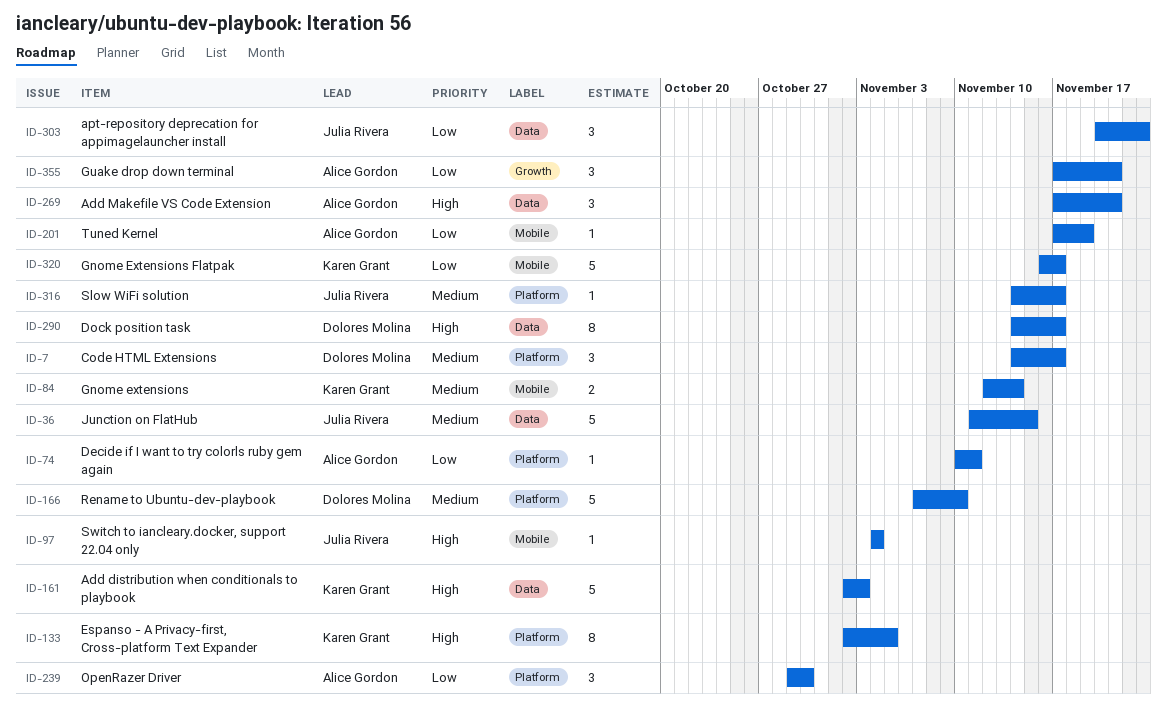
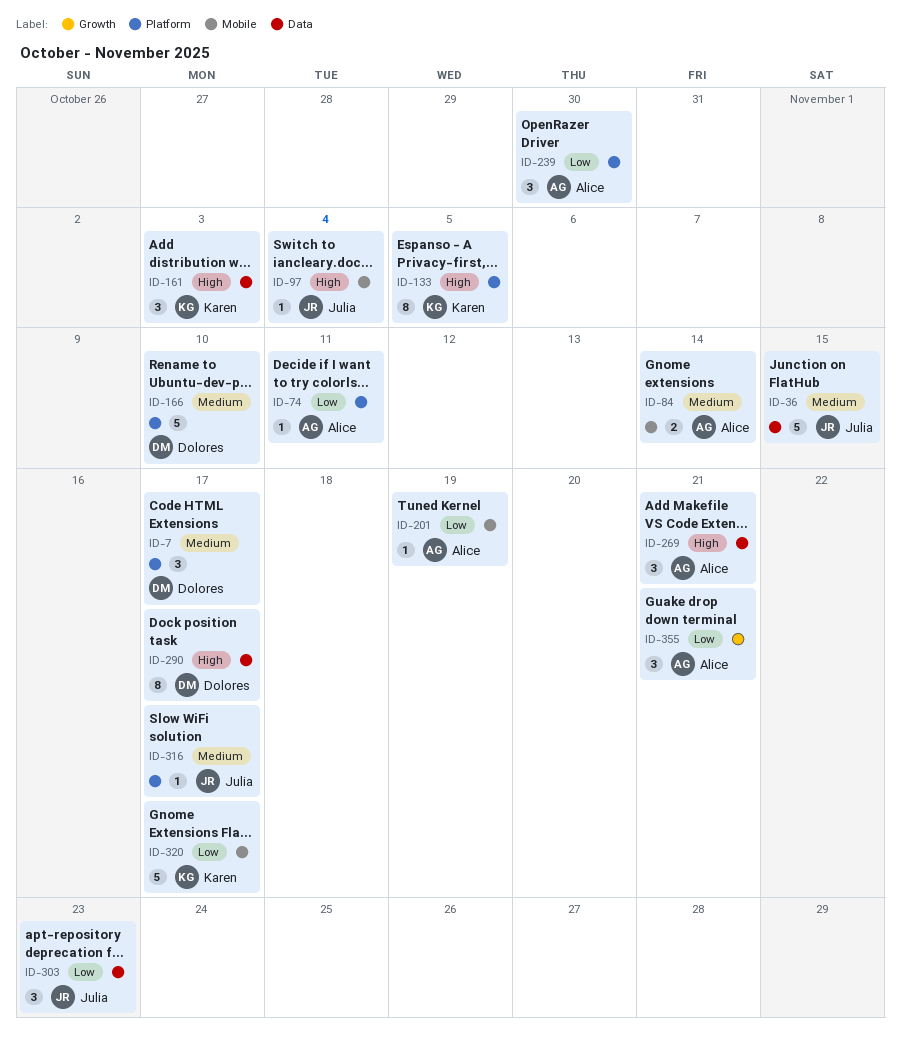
ID-84, owner: Karen Grant -> Alice Gordon
ID-161, estimate: 5 -> 3

